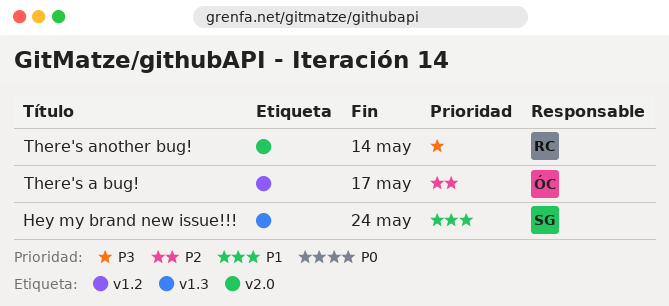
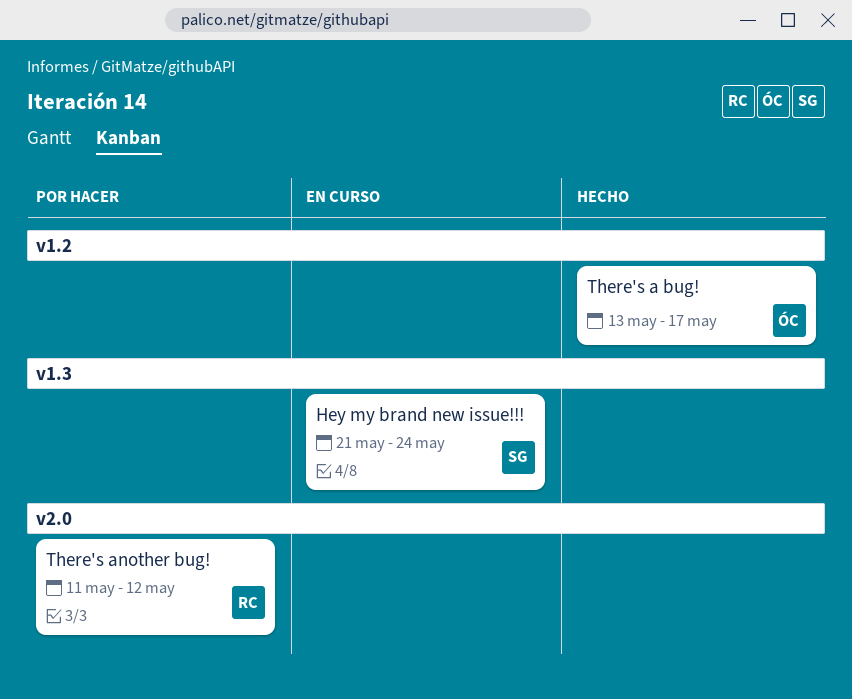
There's another bug!, due: May 14 -> May 12

